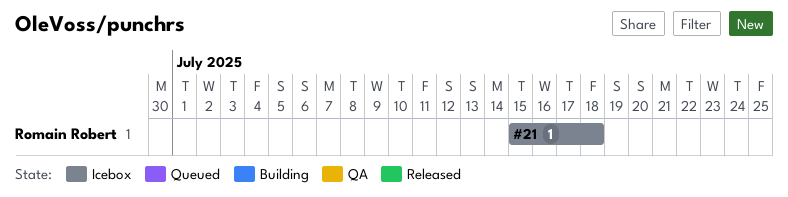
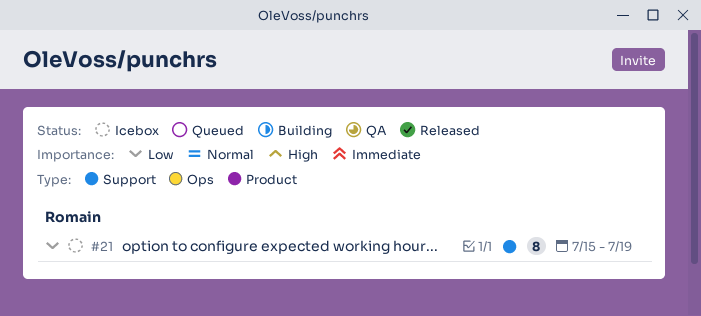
#21, estimate: 1 -> 8
#21, due: Jul 18 -> Jul 19

